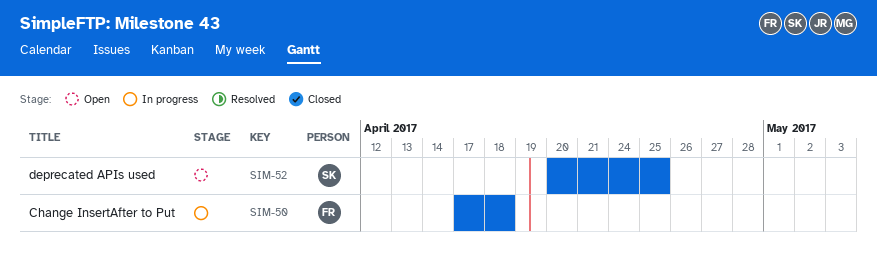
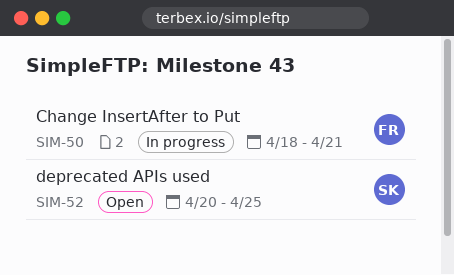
SIM-50, start: Apr 17 -> Apr 18
SIM-50, due: Apr 18 -> Apr 21

